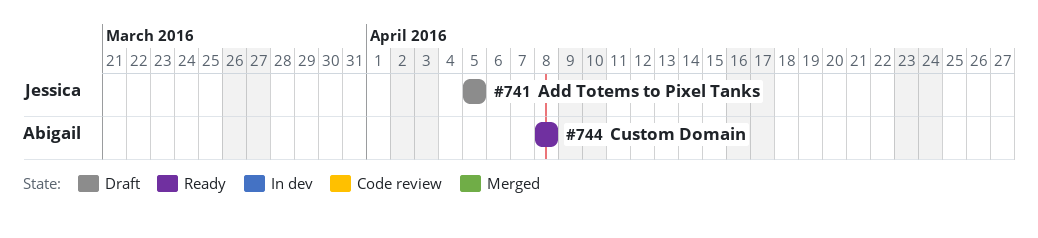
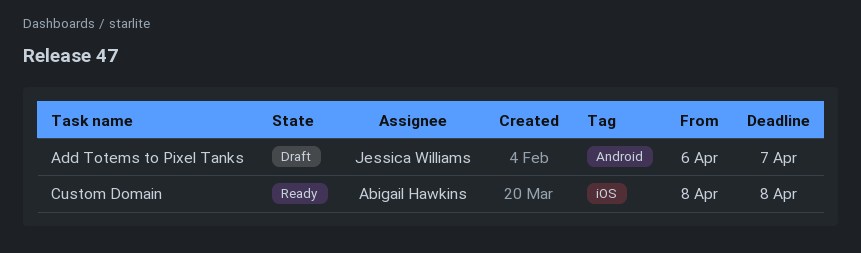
Add Totems to Pixel Tanks, start: Apr 5 -> Apr 6
Add Totems to Pixel Tanks, due: Apr 5 -> Apr 7

